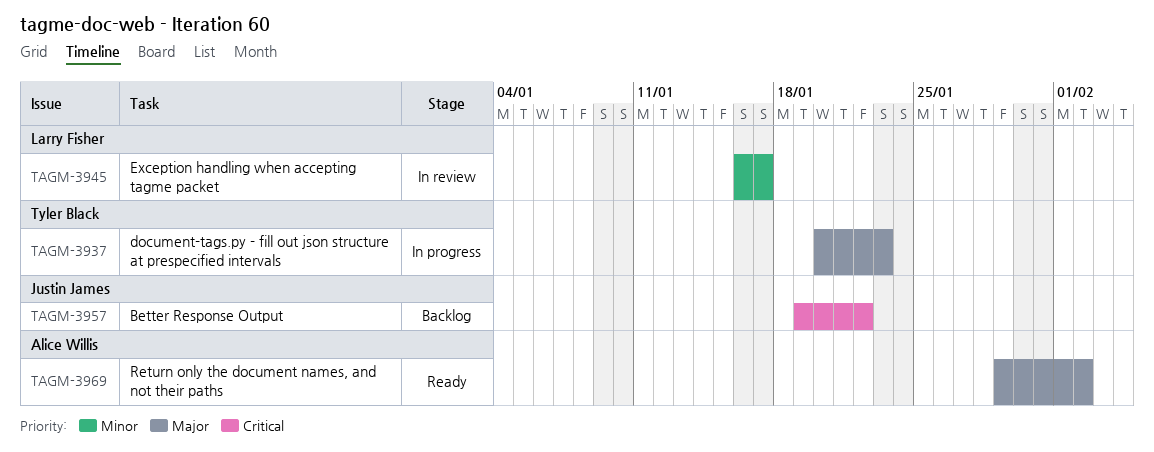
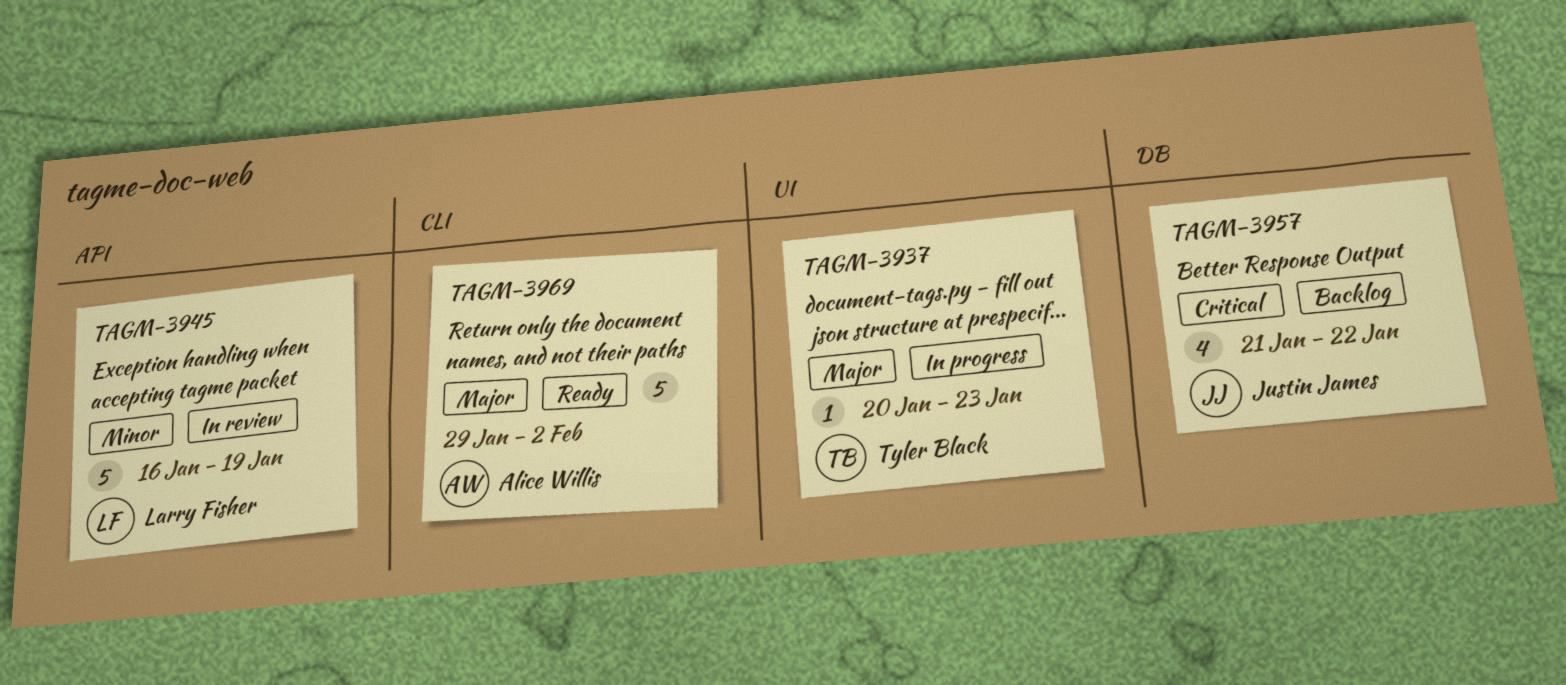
TAGM-3945, due: Jan 17 -> Jan 19
TAGM-3957, start: Jan 19 -> Jan 21

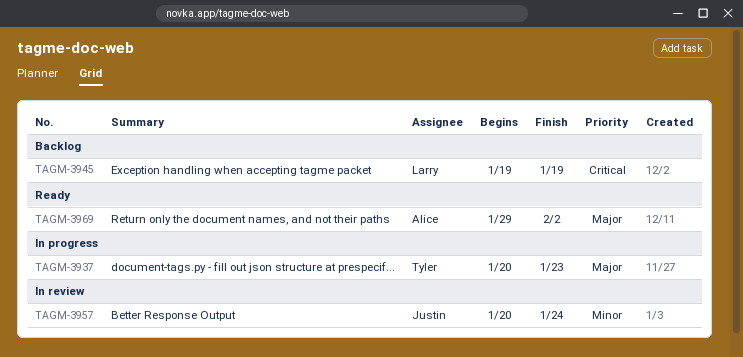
TAGM-3945, status: In review -> Backlog
TAGM-3945, priority: Minor -> Critical
TAGM-3945, start: Jan 16 -> Jan 19
TAGM-3957, status: Backlog -> In review
TAGM-3957, priority: Critical -> Minor
TAGM-3957, start: Jan 21 -> Jan 20
TAGM-3957, due: Jan 22 -> Jan 24

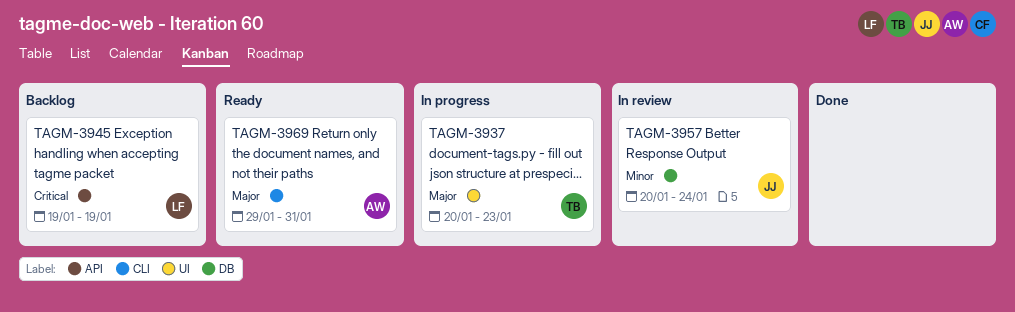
TAGM-3969, due: Feb 2 -> Jan 31

